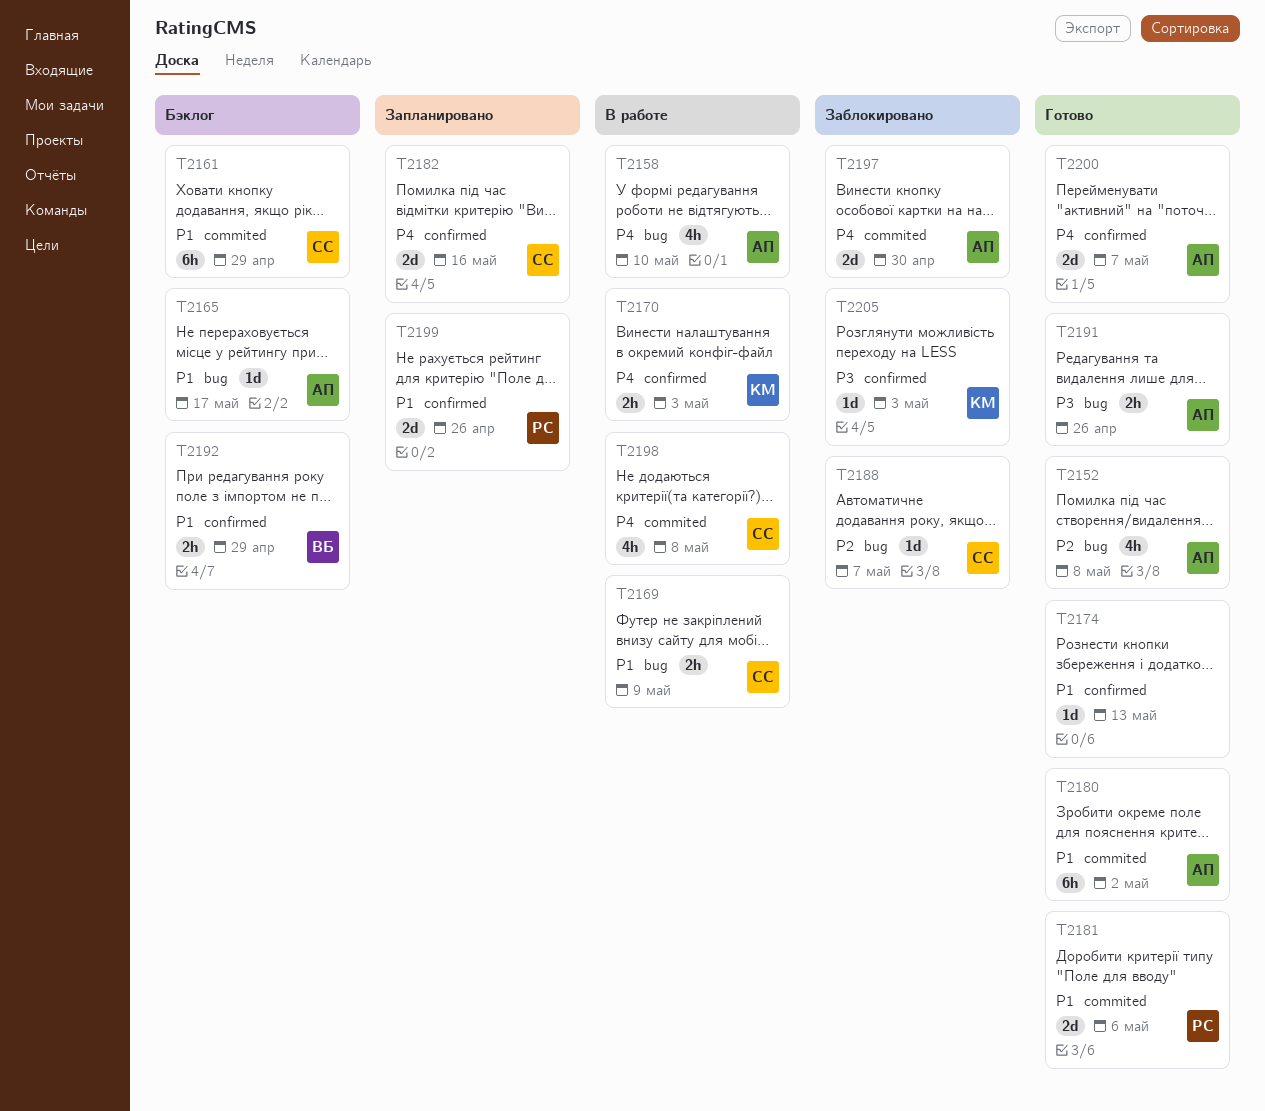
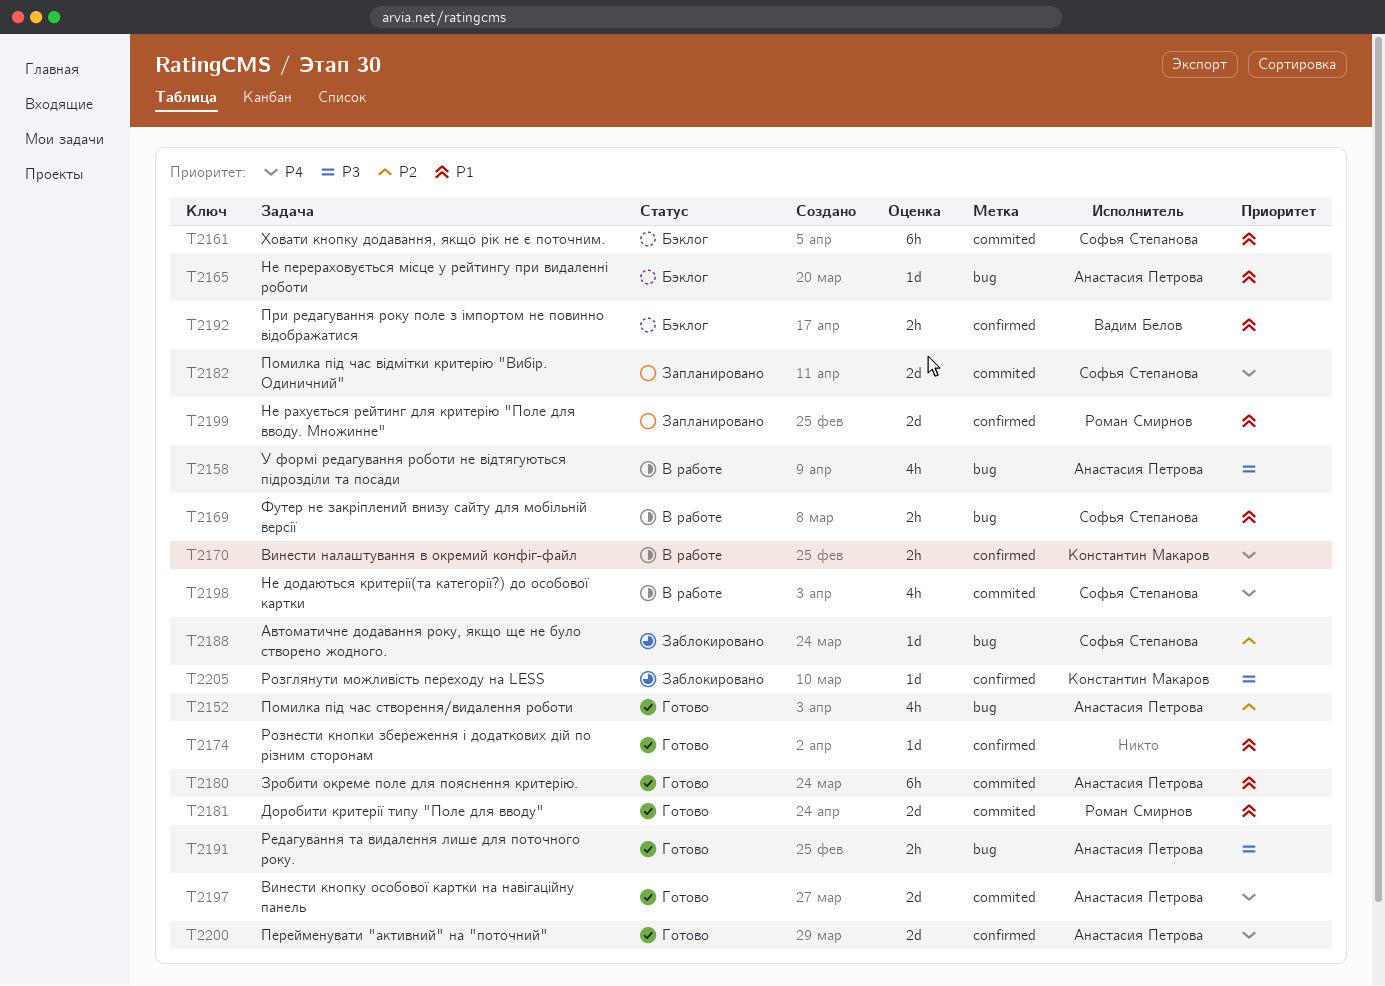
T2158, priority: P4 -> P3
T2182, label: confirmed -> commited
T2197, status: Заблокировано -> Готово

